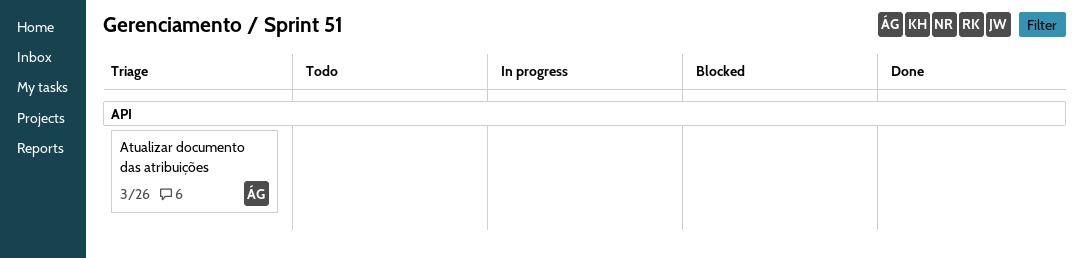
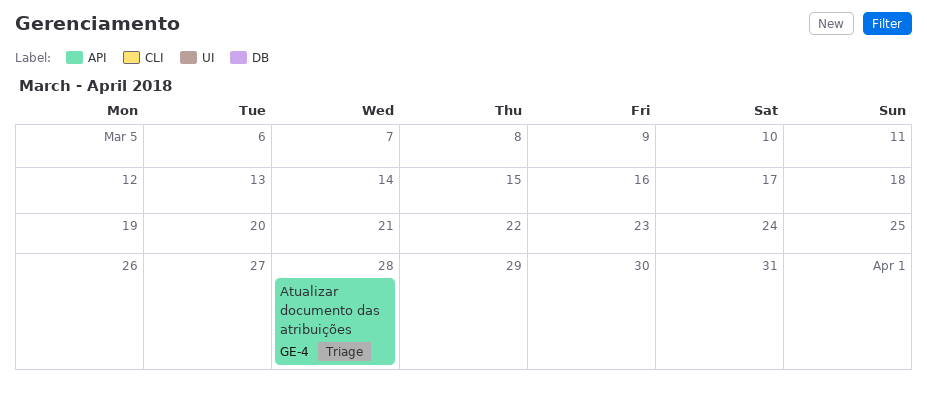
Atualizar documento das atribuições, due: Mar 26 -> Mar 28

